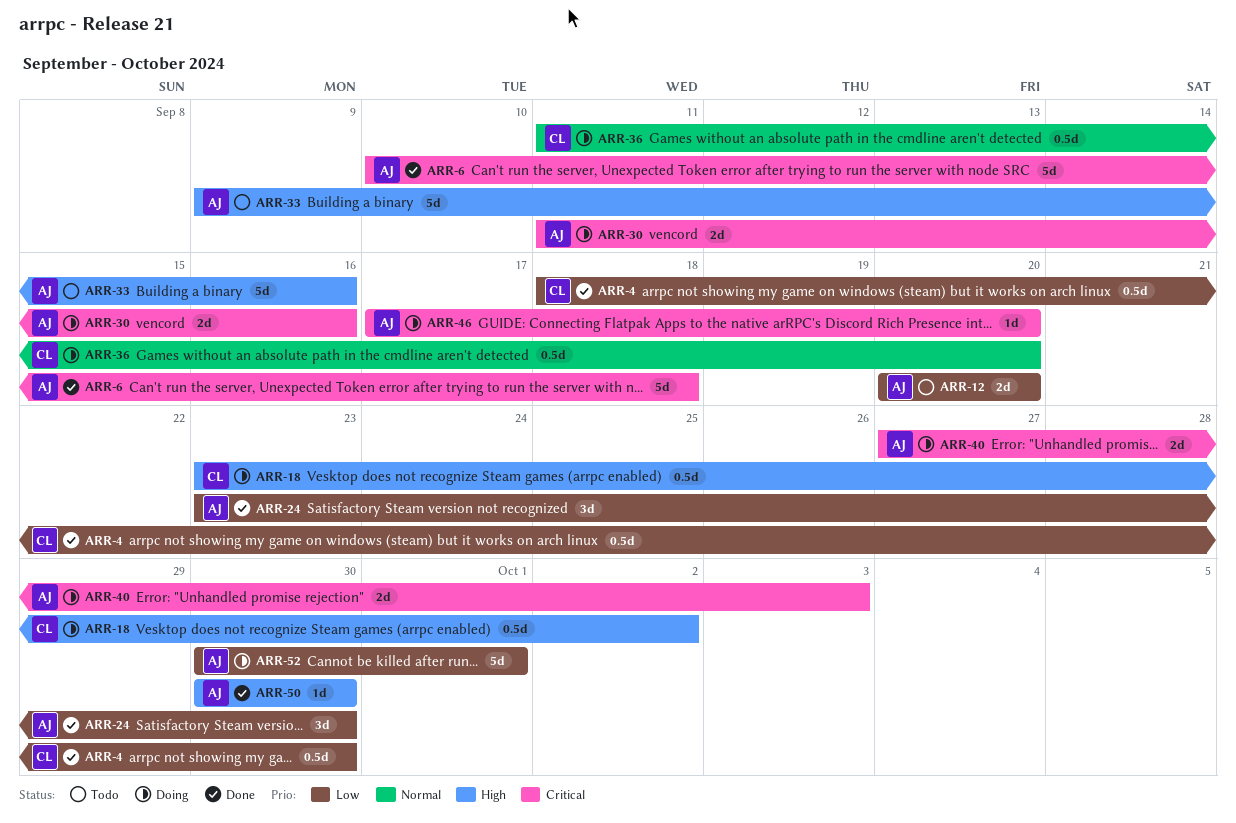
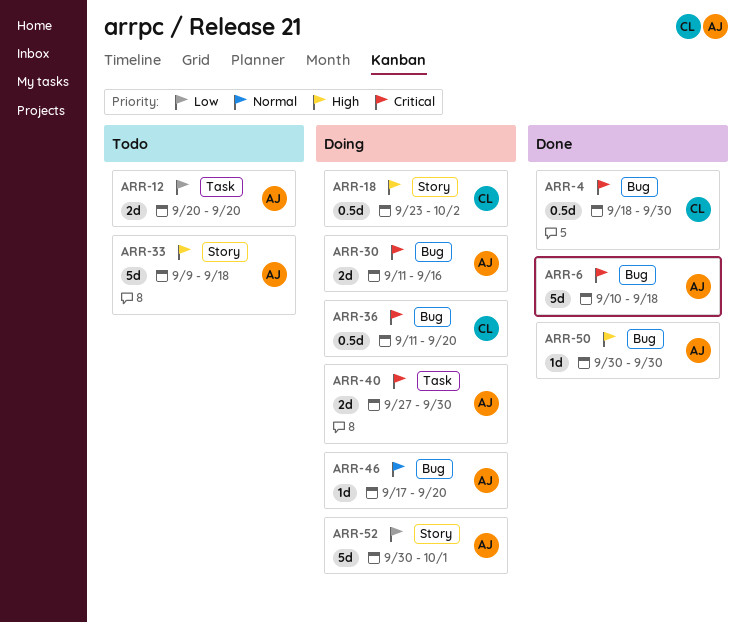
ARR-4, priority: Low -> Critical
ARR-24: present -> none
ARR-33, due: Sep 16 -> Sep 18
ARR-36, priority: Normal -> Critical
ARR-40, due: Oct 3 -> Sep 30
ARR-46, priority: Critical -> Normal

